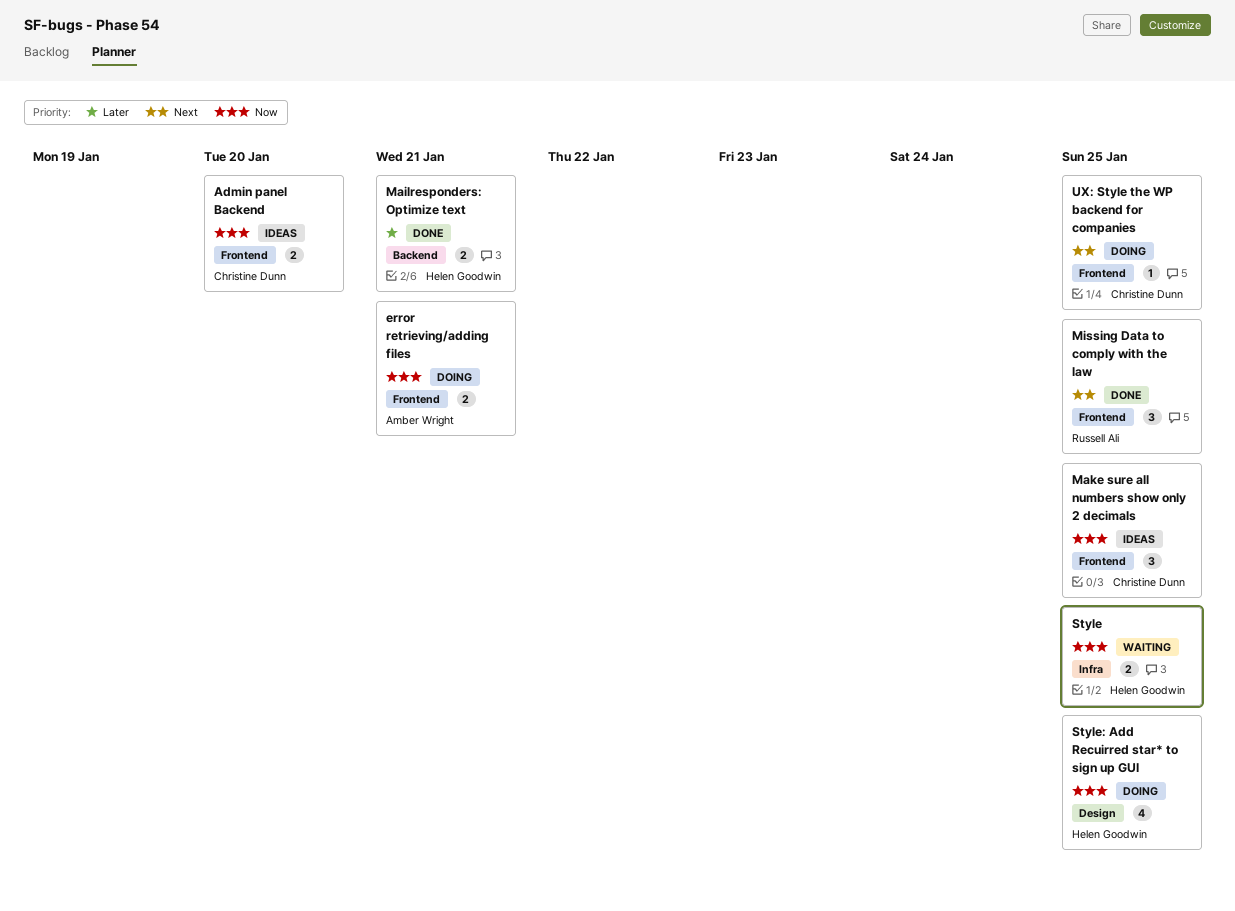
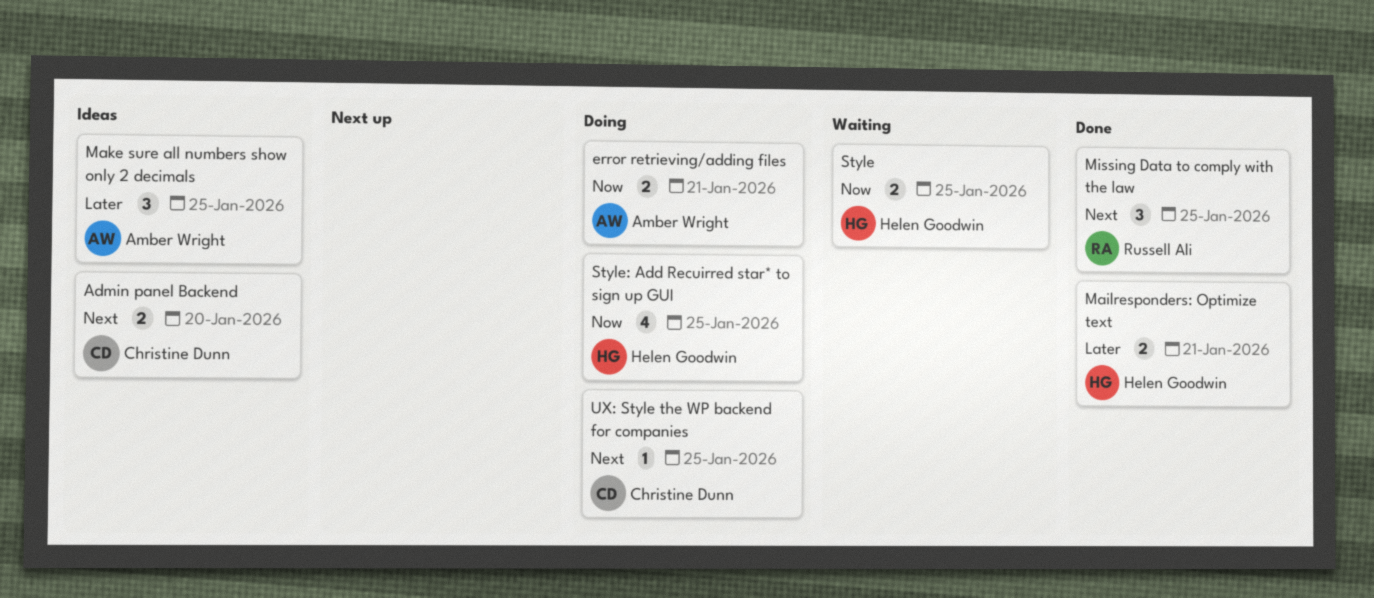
Admin panel Backend, priority: Now -> Next
Make sure all numbers show only 2 decimals, owner: Christine Dunn -> Amber Wright
Make sure all numbers show only 2 decimals, priority: Now -> Later

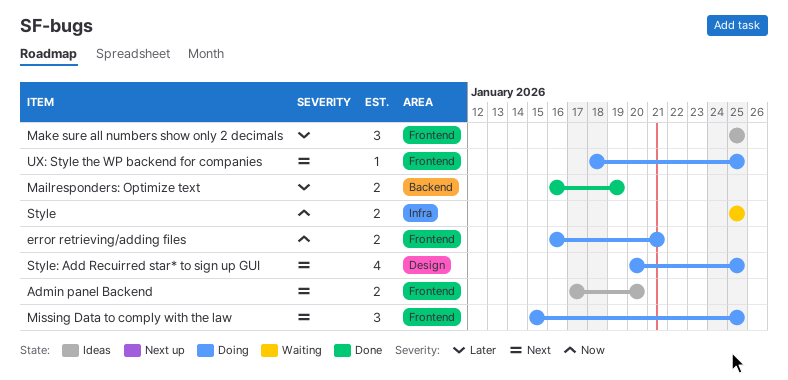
Mailresponders: Optimize text, due: Jan 21 -> Jan 19
Missing Data to comply with the law, status: Done -> Doing
Style: Add Recuirred star* to sign up GUI, priority: Now -> Next

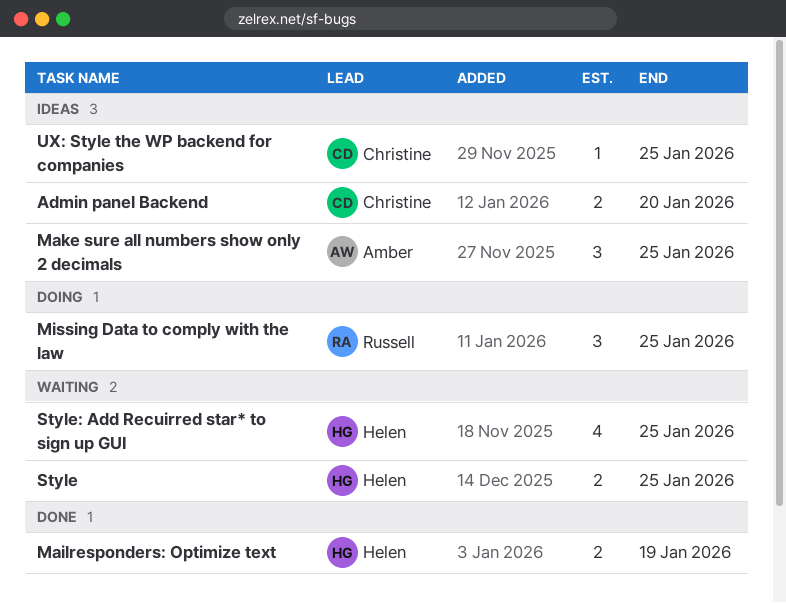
error retrieving/adding files: present -> none
Style: Add Recuirred star* to sign up GUI, status: Doing -> Waiting
UX: Style the WP backend for companies, status: Doing -> Ideas

